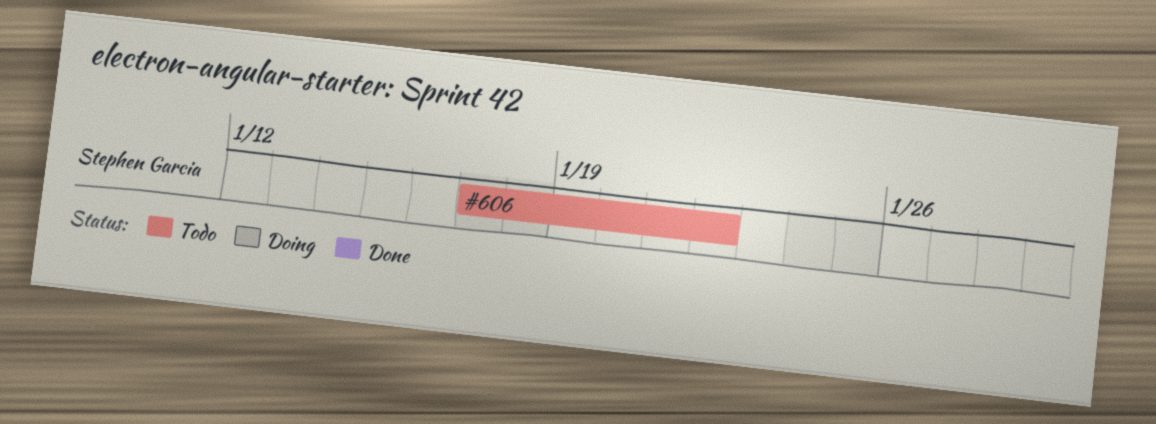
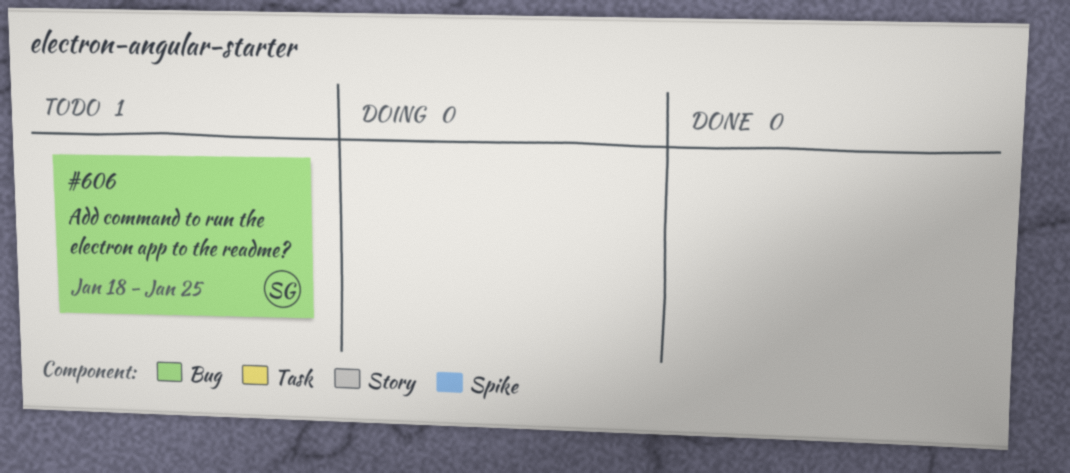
#606, start: Jan 17 -> Jan 18
#606, due: Jan 22 -> Jan 25

